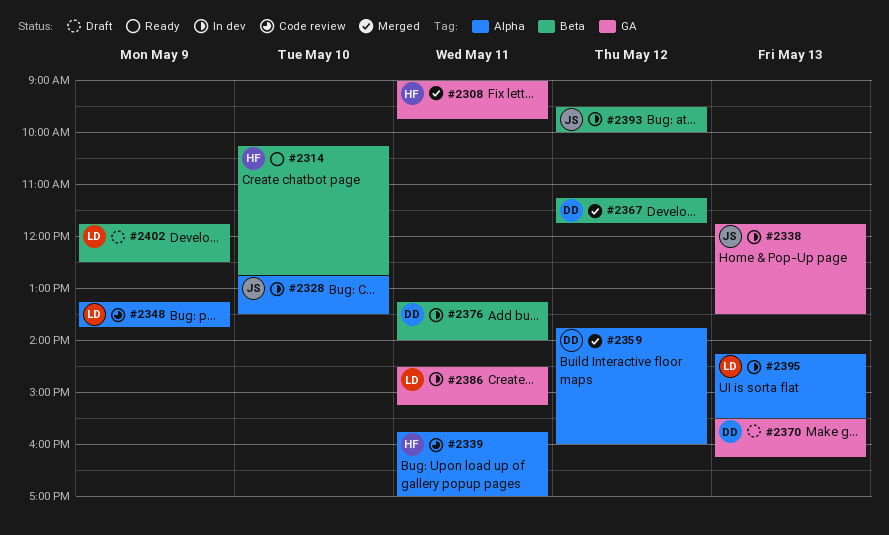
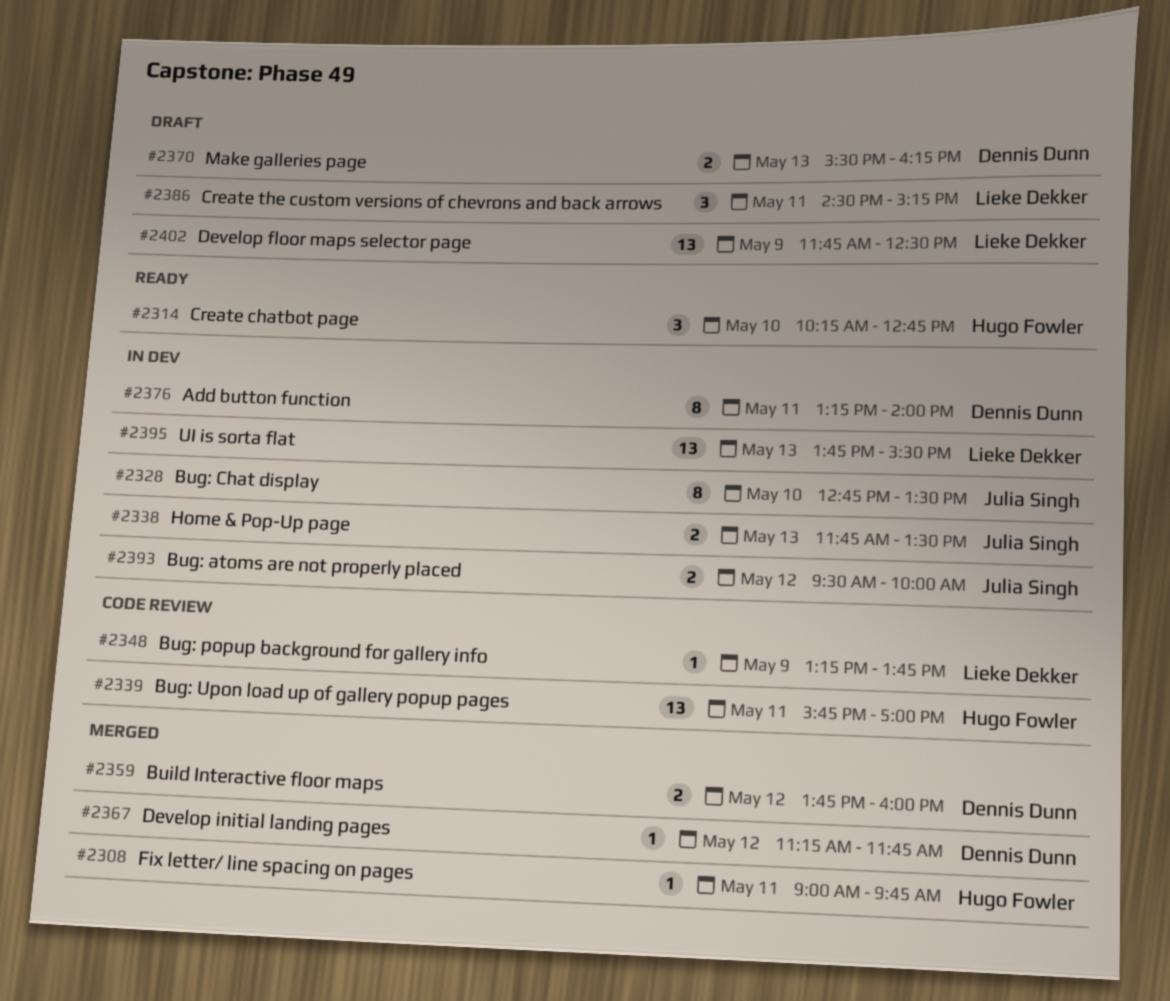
#2386, status: In dev -> Draft
#2395, begins: 14:15 -> 13:45

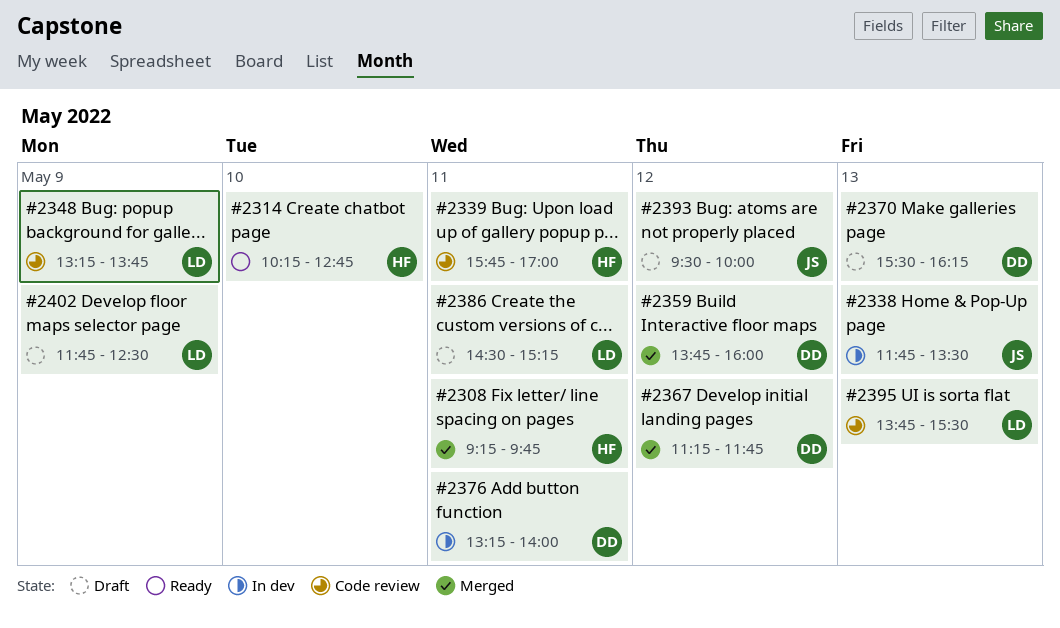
#2308, begins: 09:00 -> 09:15
#2328: present -> none
#2393, status: In dev -> Draft
#2395, status: In dev -> Code review

